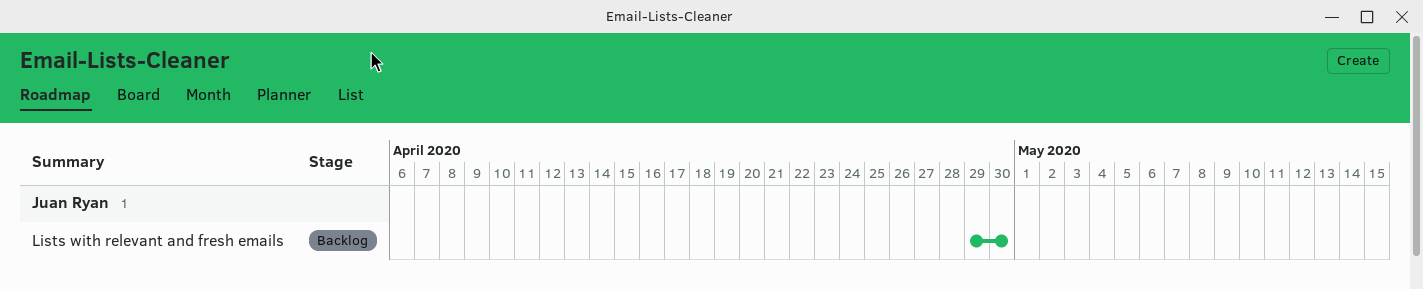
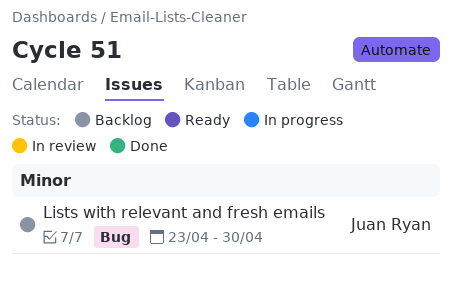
Lists with relevant and fresh emails, start: Apr 29 -> Apr 23

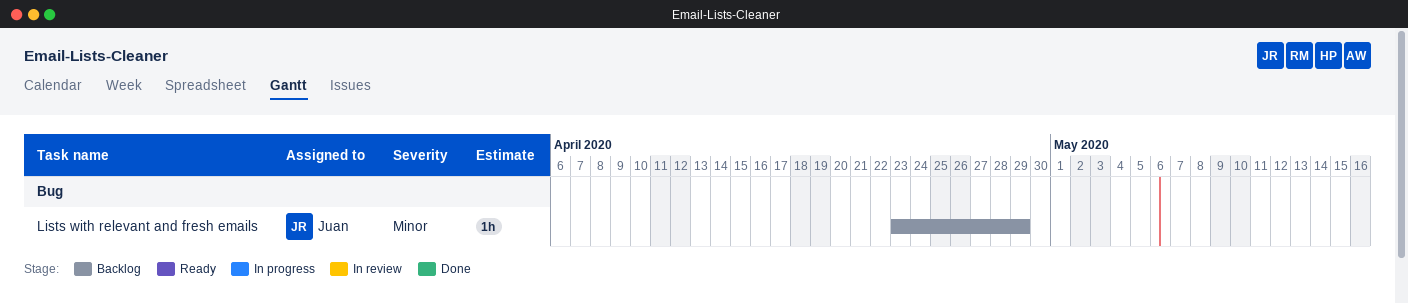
Lists with relevant and fresh emails, due: Apr 30 -> Apr 29

